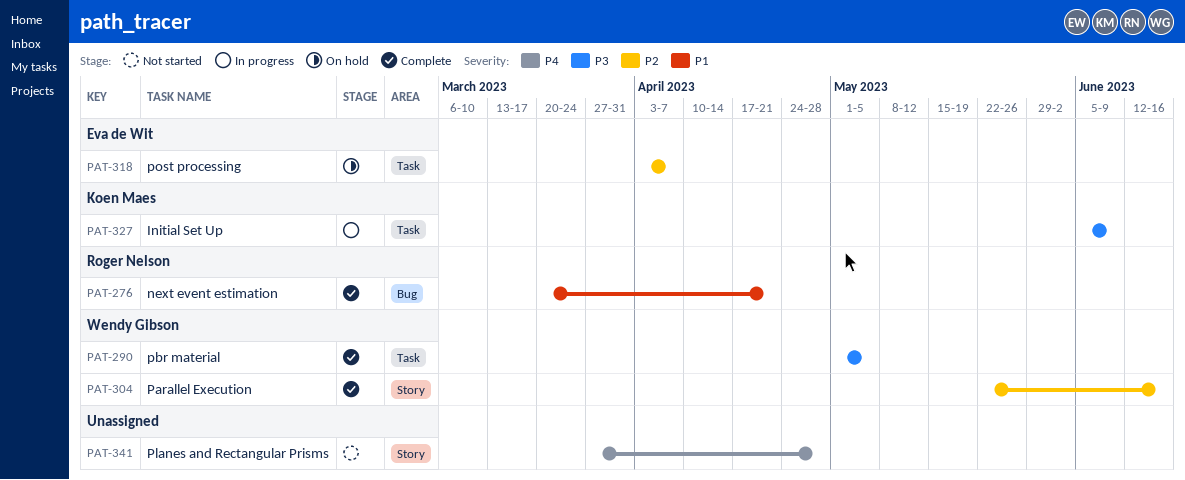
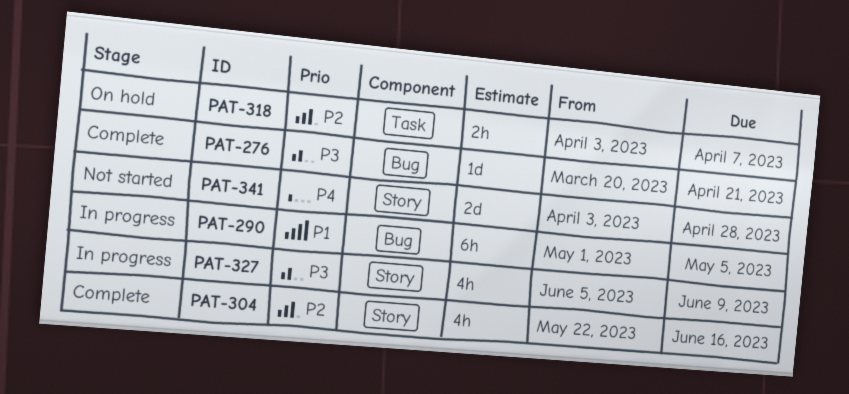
PAT-276, priority: P1 -> P3
PAT-290, status: Complete -> In progress
PAT-290, priority: P3 -> P1
PAT-290, label: Task -> Bug
PAT-327, label: Task -> Story
PAT-341, start: Mar 27 -> Apr 3

